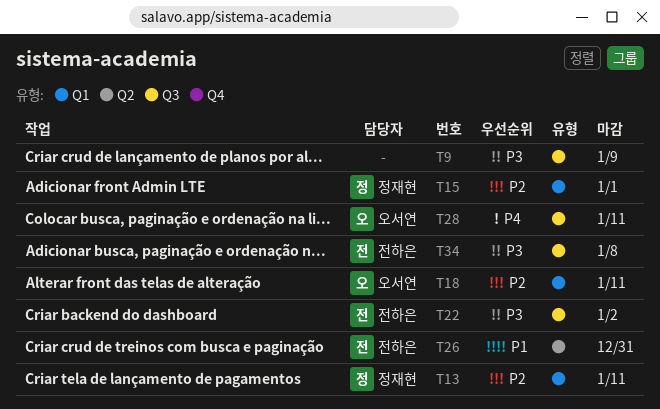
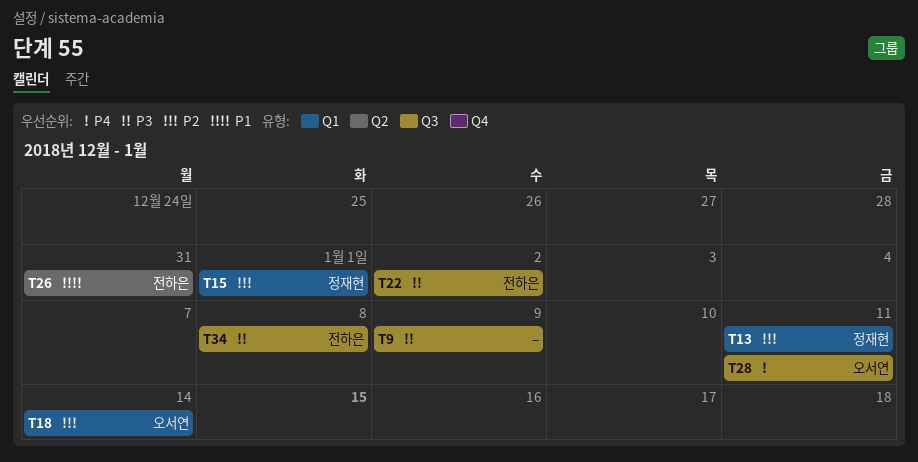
T18, due: Jan 11 -> Jan 14

